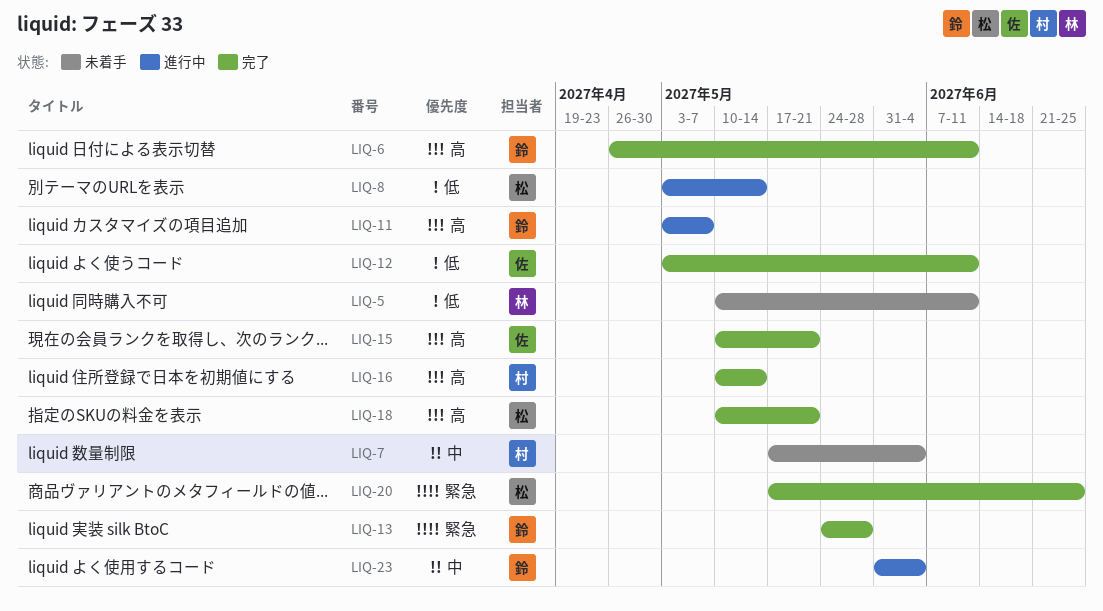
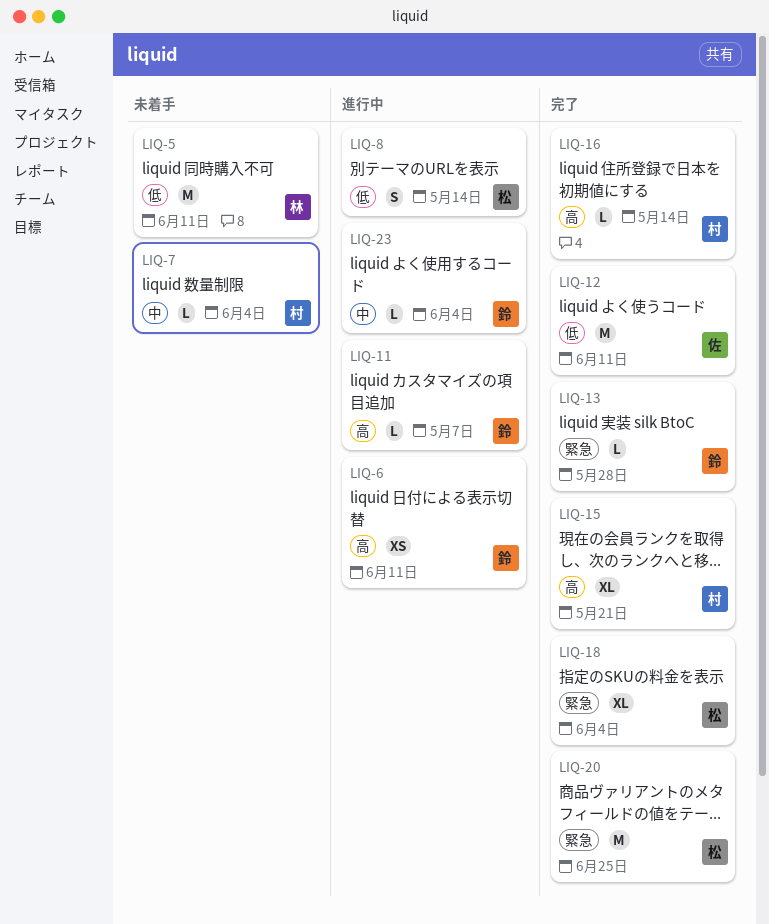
LIQ-6, status: 完了 -> 進行中
LIQ-15, owner: 佐 -> 村
LIQ-18, priority: 高 -> 緊急
LIQ-18, due: May 21 -> Jun 4

